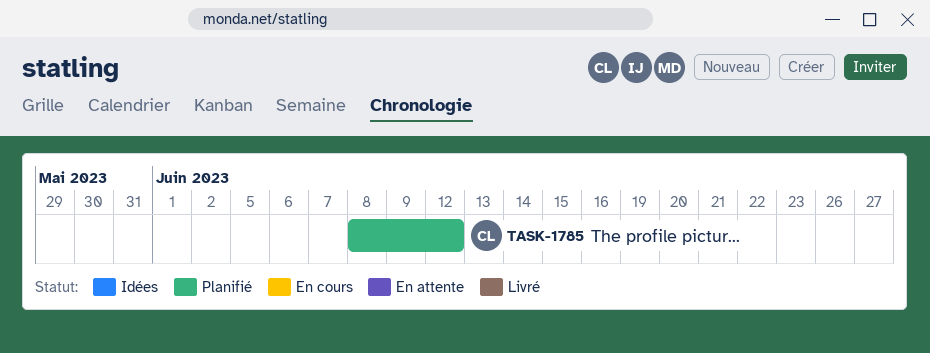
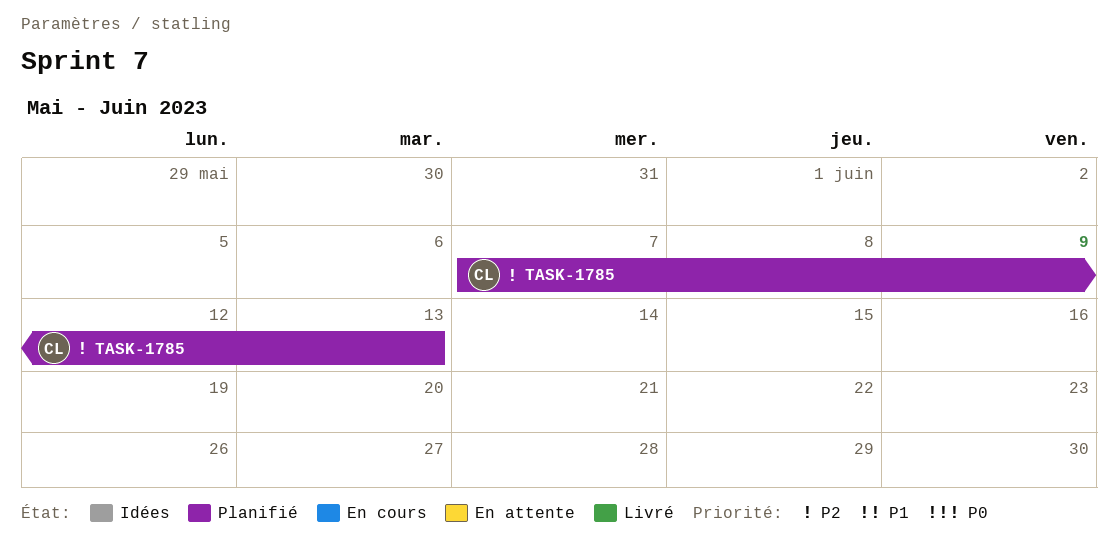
TASK-1785, start: Jun 8 -> Jun 7
TASK-1785, due: Jun 12 -> Jun 13

